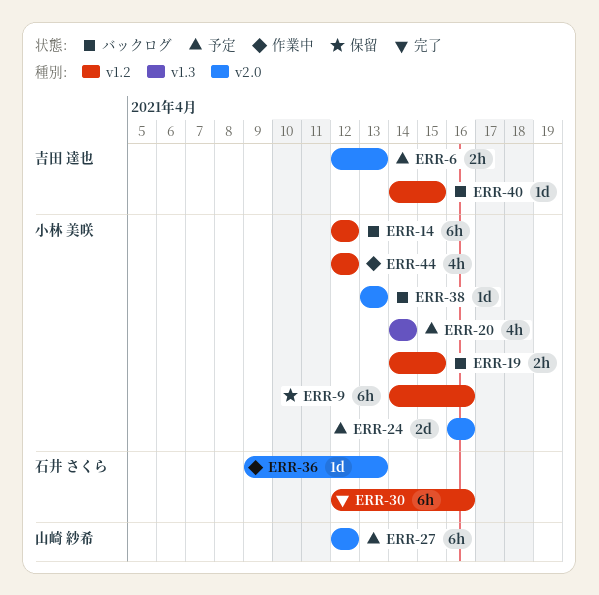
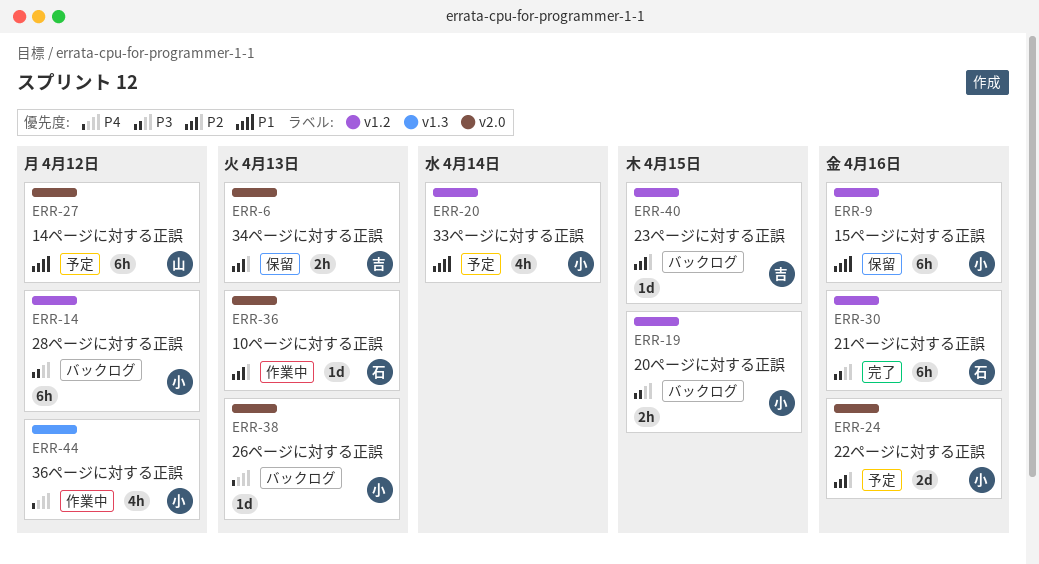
ERR-6, status: 予定 -> 保留
ERR-20, label: v1.3 -> v1.2
ERR-44, label: v1.2 -> v1.3

